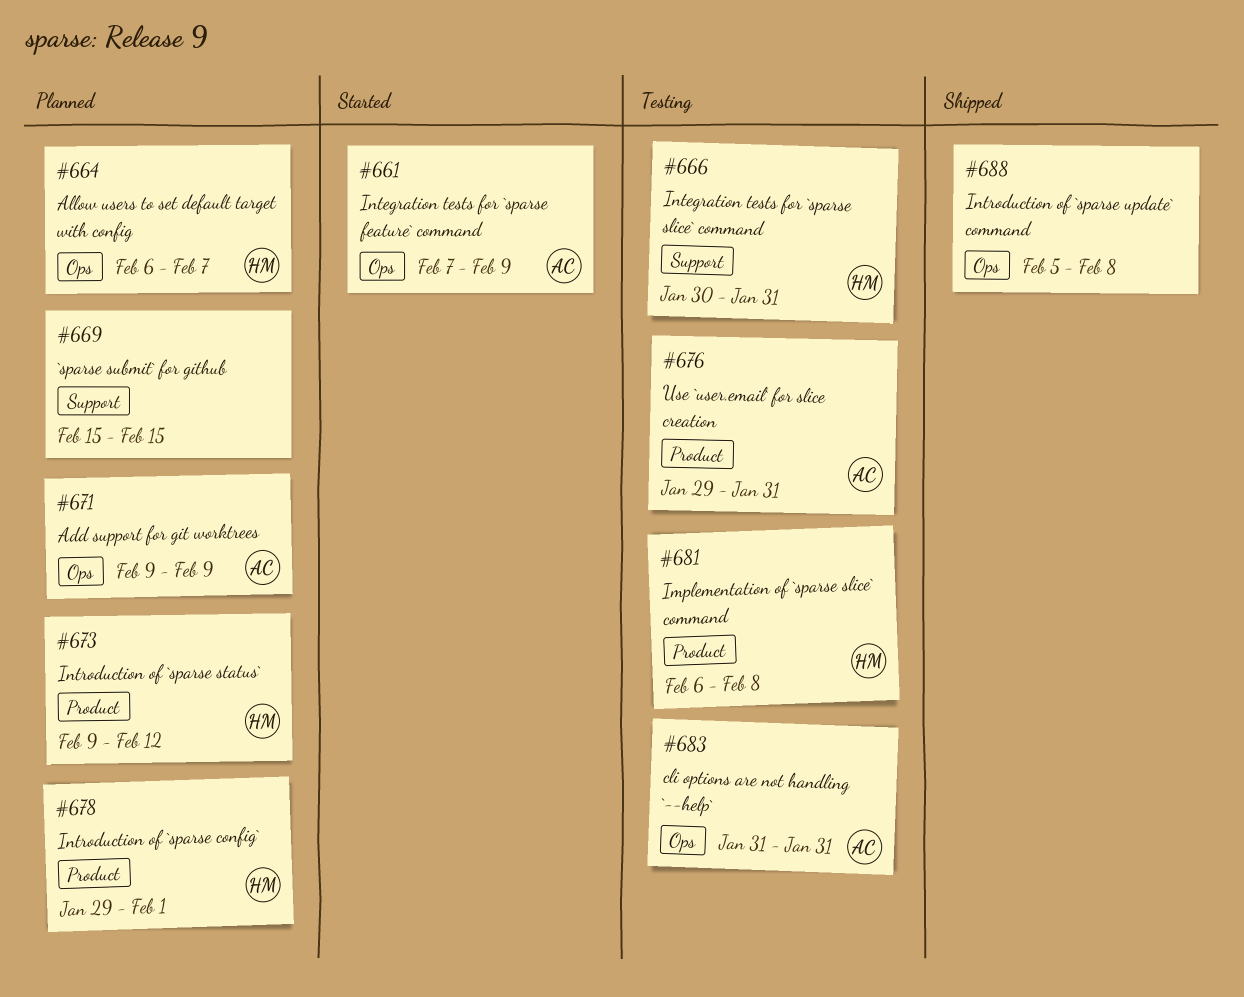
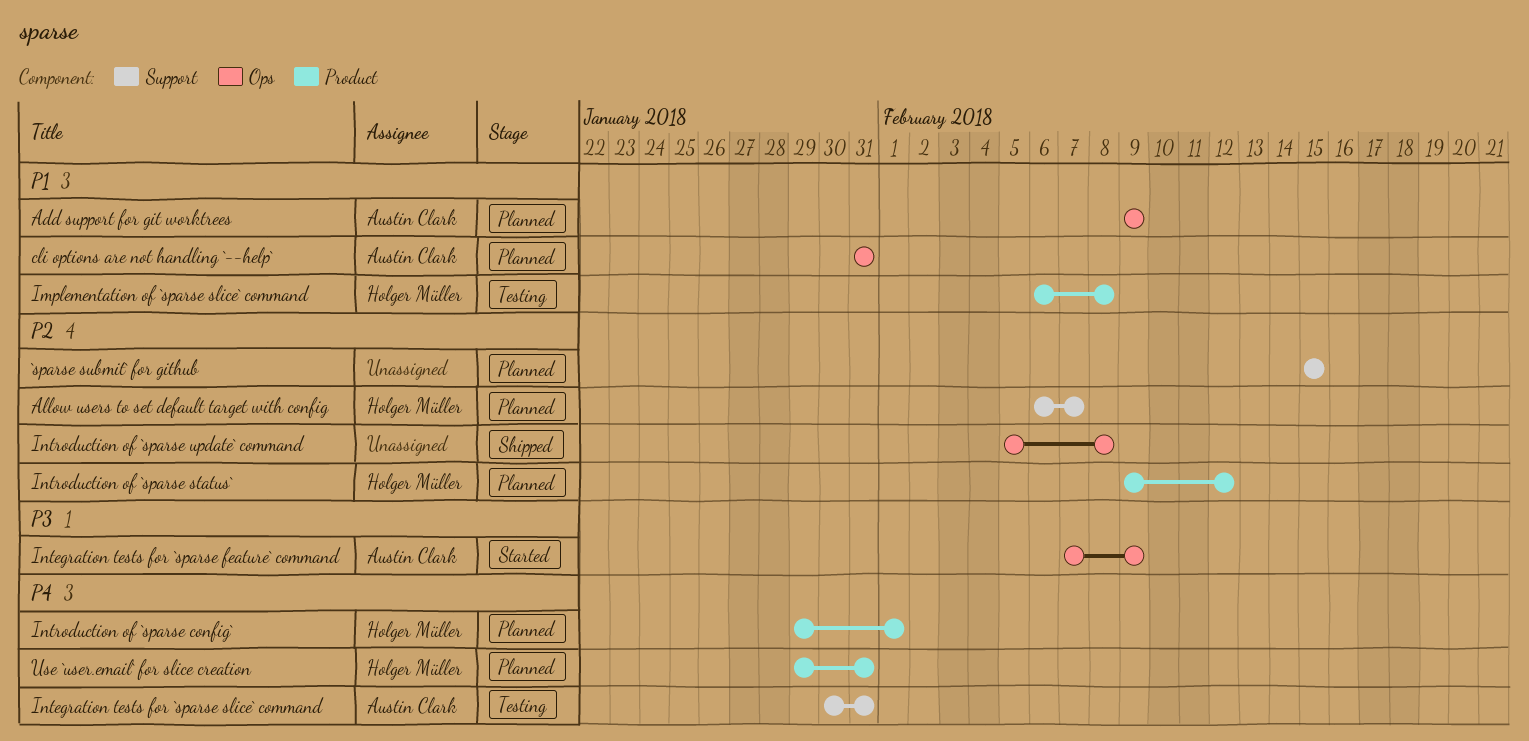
Allow users to set default target with config, label: Ops -> Support
cli options are not handling `--help`, status: Testing -> Planned
Integration tests for `sparse slice` command, owner: Holger Müller -> Austin Clark
Use `user.email` for slice creation, status: Testing -> Planned
Use `user.email` for slice creation, owner: Austin Clark -> Holger Müller

